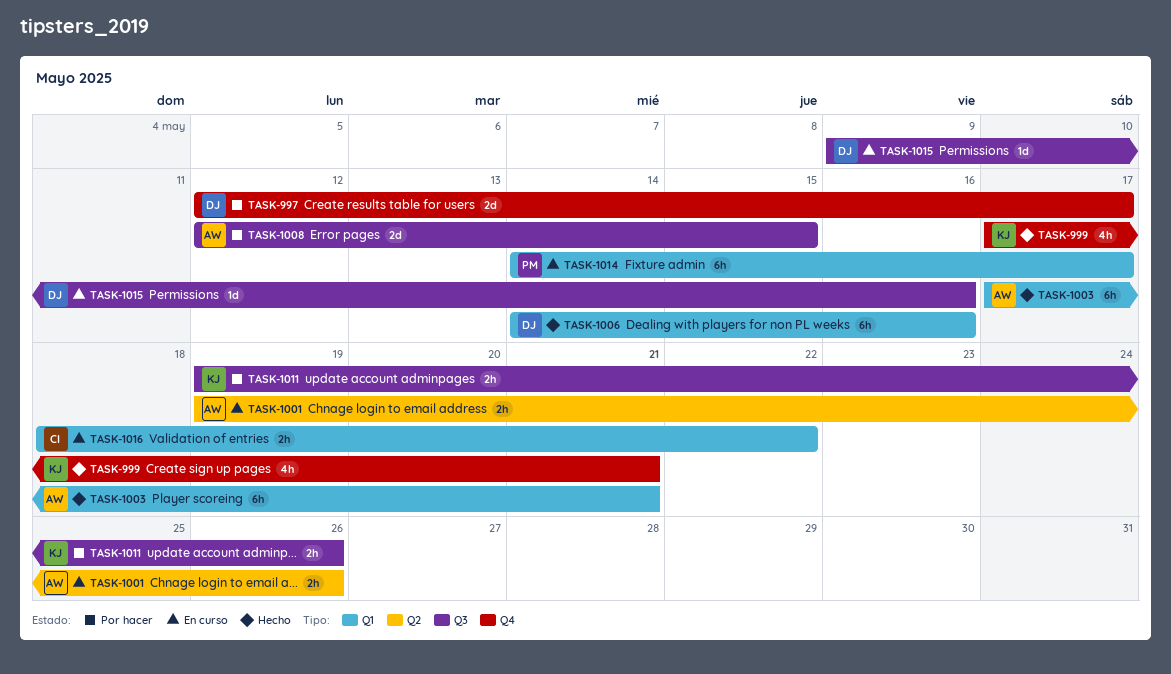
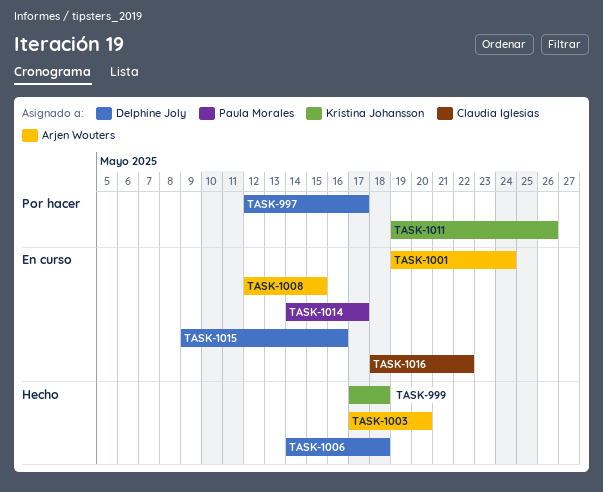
TASK-999, due: May 21 -> May 18
TASK-1001, due: May 26 -> May 24
TASK-1003, due: May 21 -> May 20
TASK-1006, due: May 16 -> May 18
TASK-1008, status: Por hacer -> En curso

